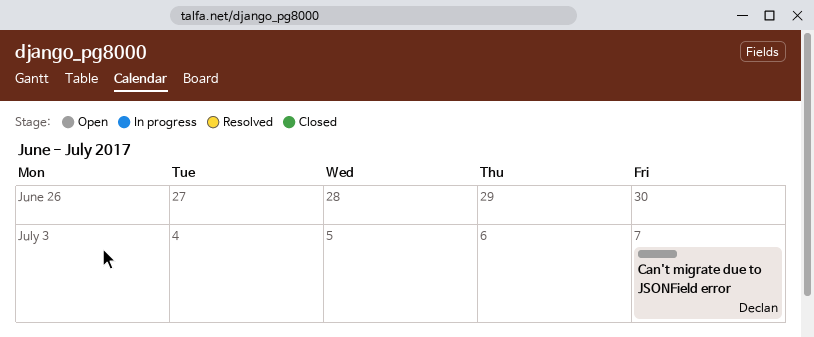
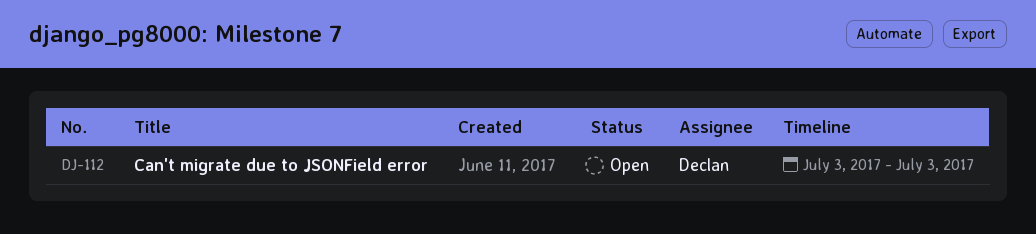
Can't migrate due to JSONField error, due: Jul 7 -> Jul 3

